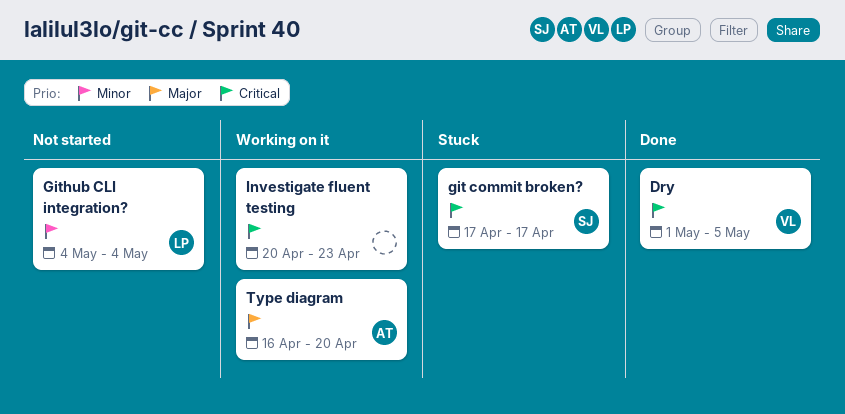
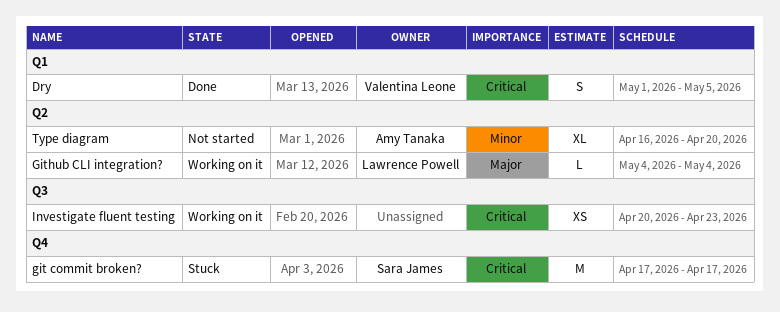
Github CLI integration?, status: Not started -> Working on it
Github CLI integration?, priority: Minor -> Major
Type diagram, status: Working on it -> Not started
Type diagram, priority: Major -> Minor

